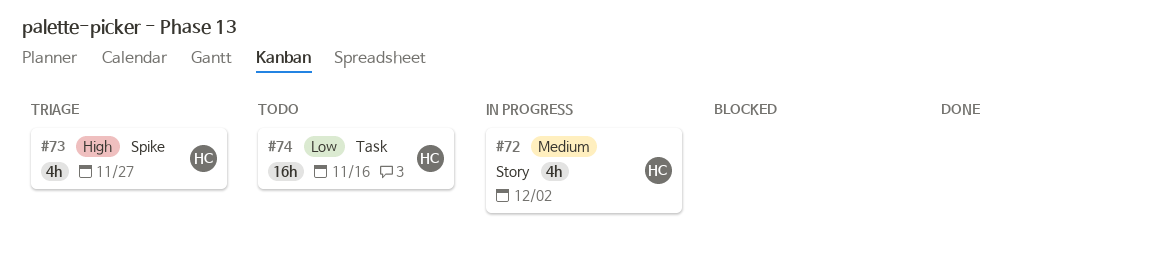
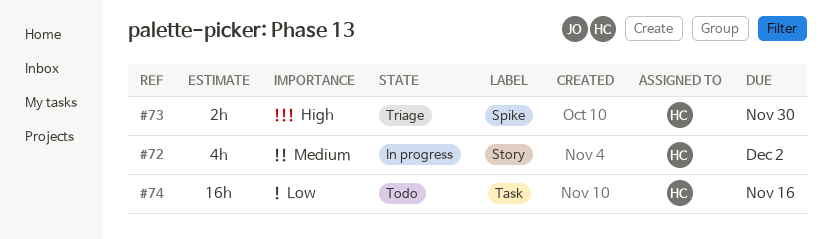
#73, estimate: 4h -> 2h
#73, due: Nov 27 -> Nov 30

